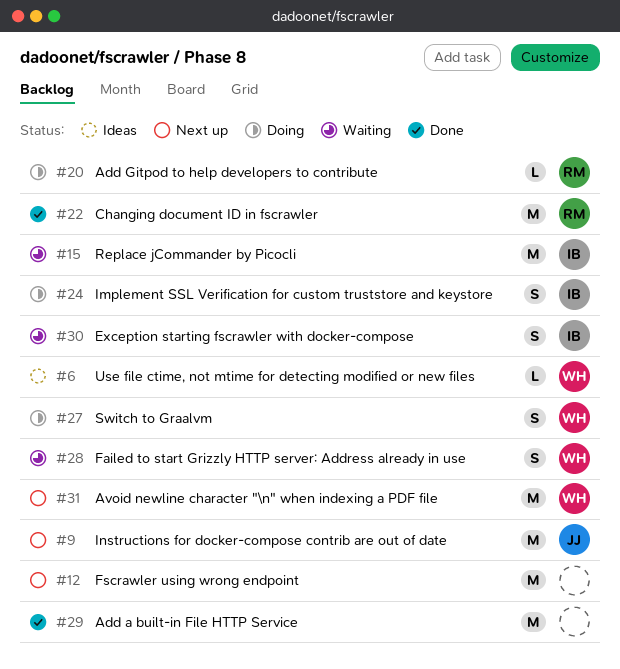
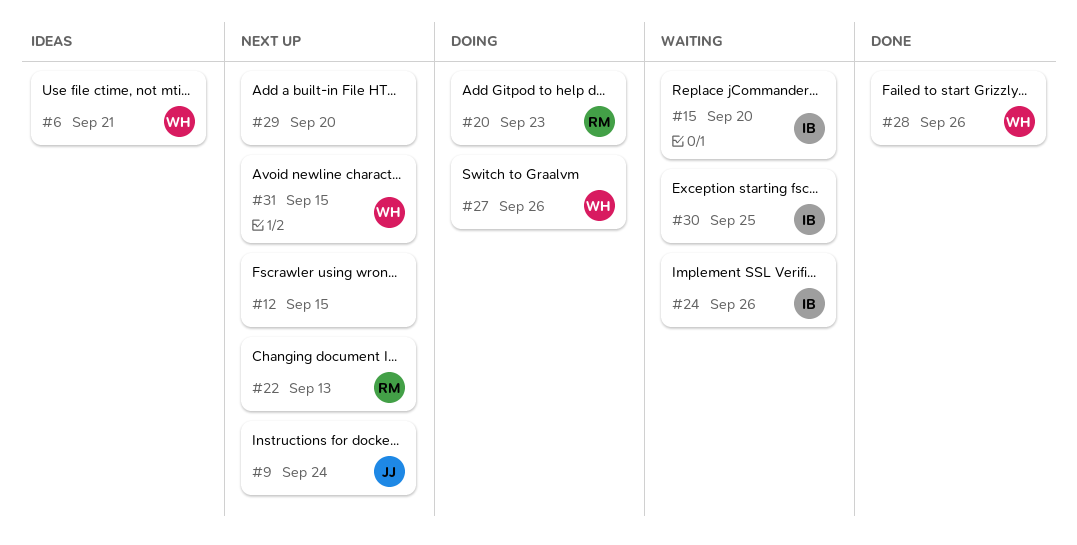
#22, status: Done -> Next up
#24, status: Doing -> Waiting
#28, status: Waiting -> Done
#29, status: Done -> Next up

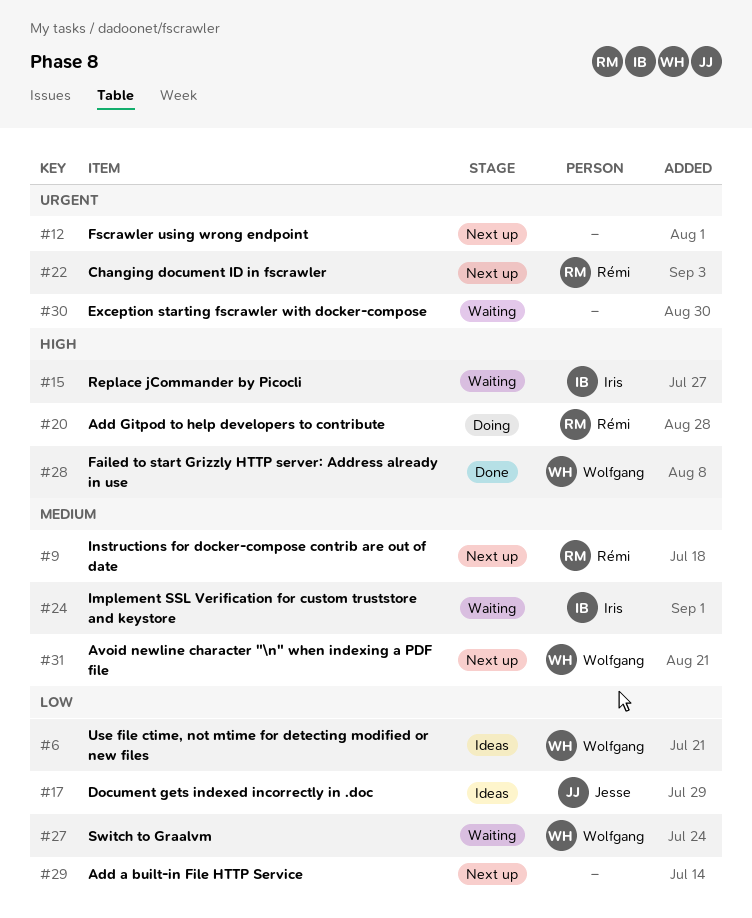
#9, owner: Jesse -> Rémi
#17: none -> present
#27, status: Doing -> Waiting
#30, owner: Iris -> none

